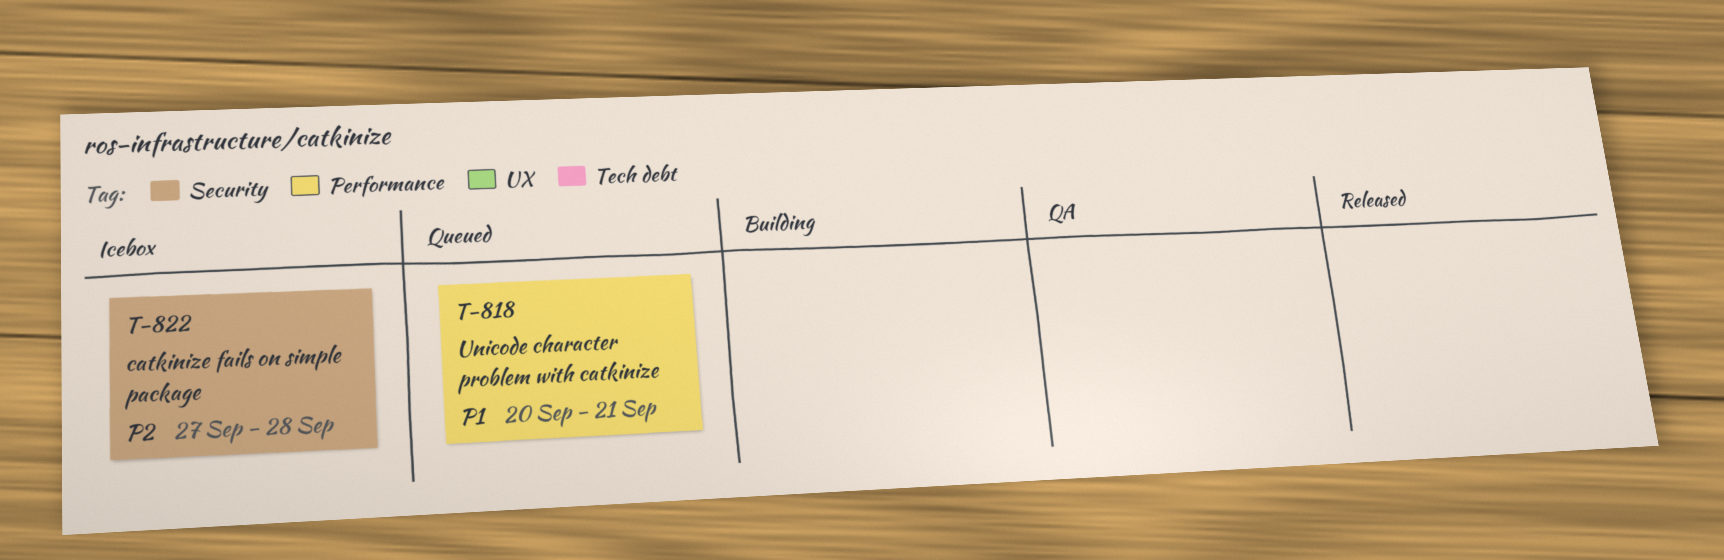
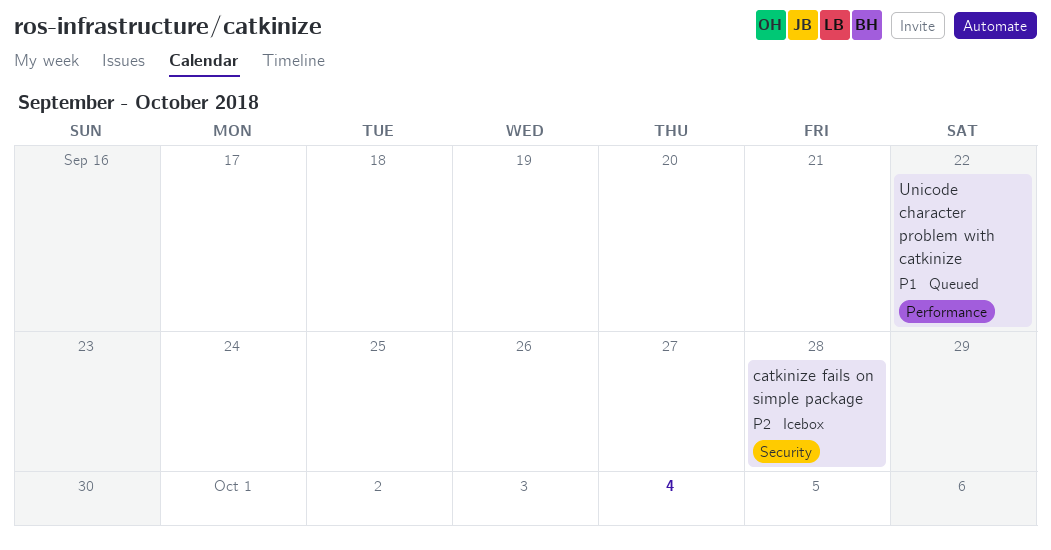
Unicode character problem with catkinize, due: Sep 21 -> Sep 22

